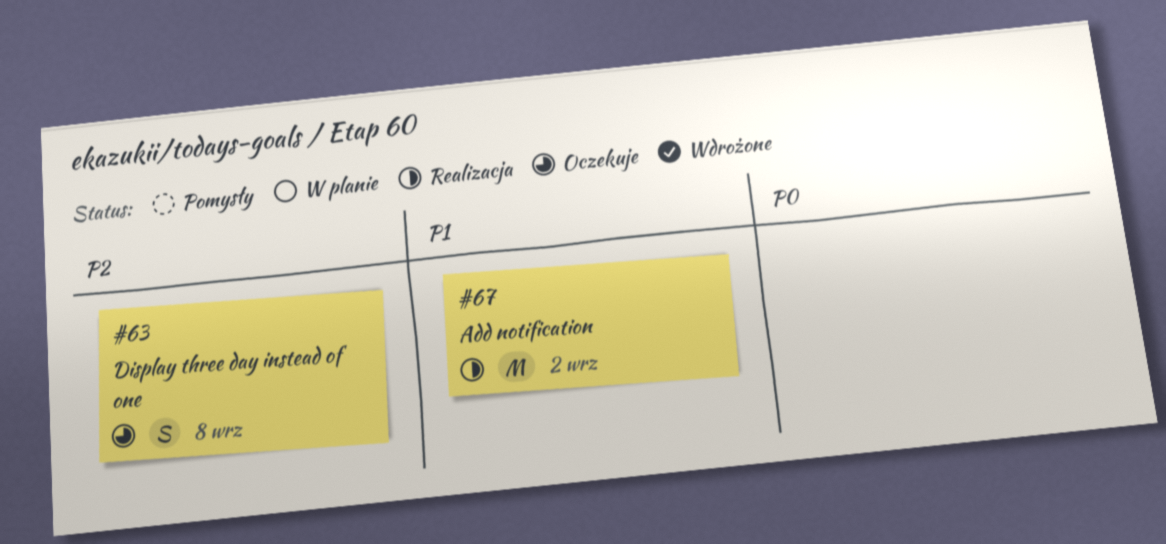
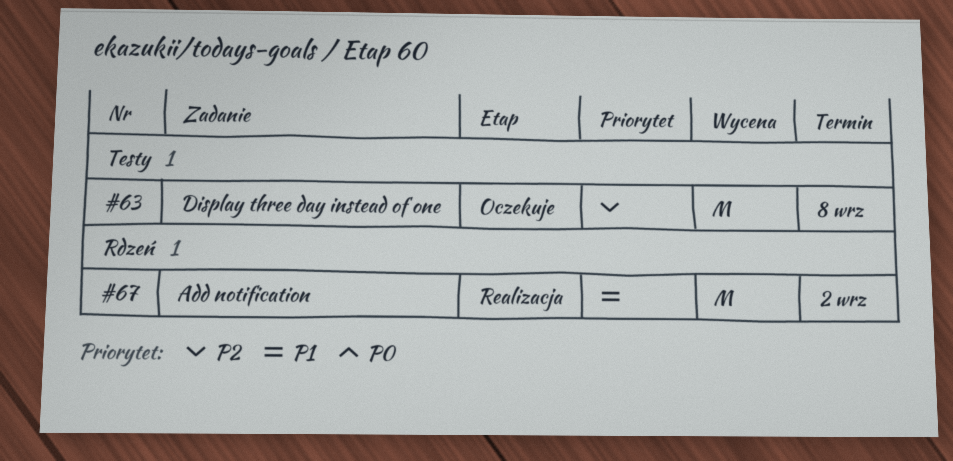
#63, estimate: S -> M

